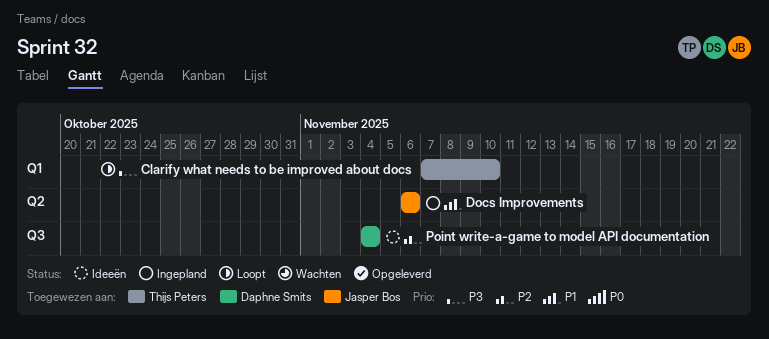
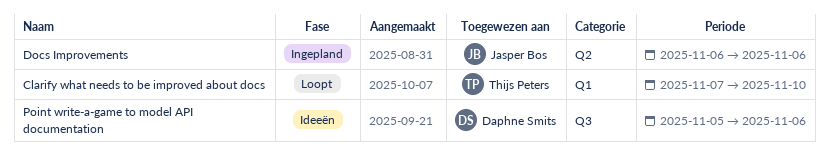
Point write-a-game to model API documentation, start: Nov 4 -> Nov 5
Point write-a-game to model API documentation, due: Nov 4 -> Nov 6

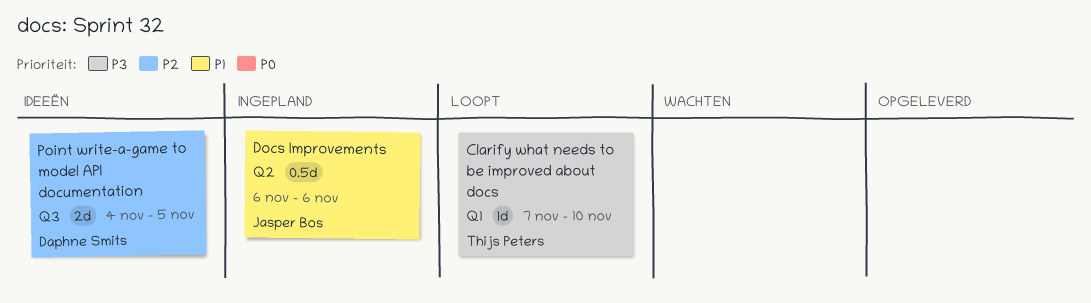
Point write-a-game to model API documentation, start: Nov 5 -> Nov 4
Point write-a-game to model API documentation, due: Nov 6 -> Nov 5

